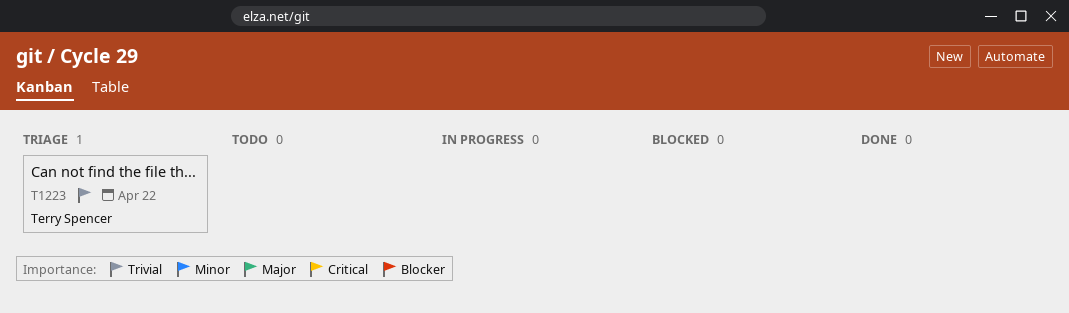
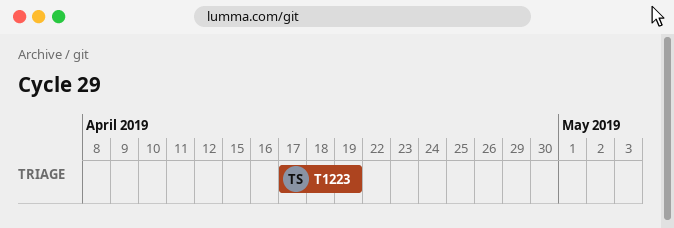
T1223, due: Apr 22 -> Apr 19

